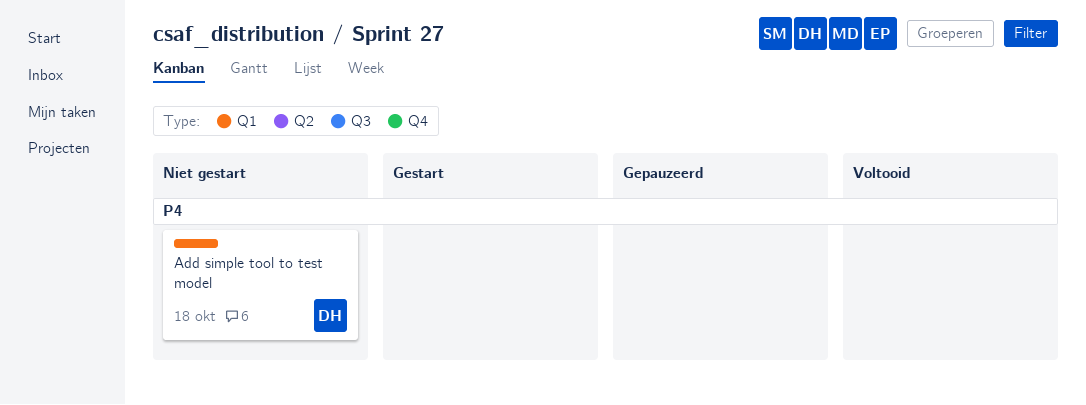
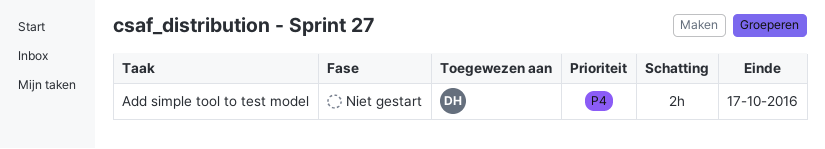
Add simple tool to test model, due: Oct 18 -> Oct 17

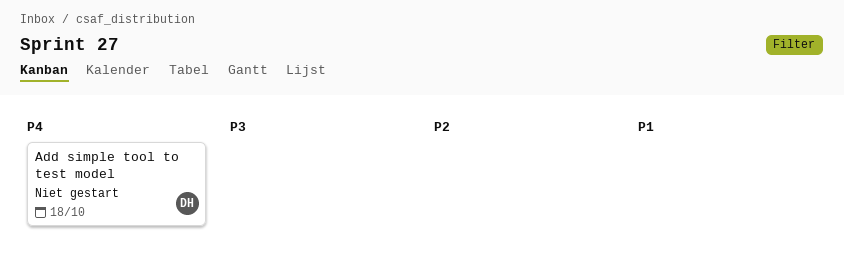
Add simple tool to test model, due: Oct 17 -> Oct 18

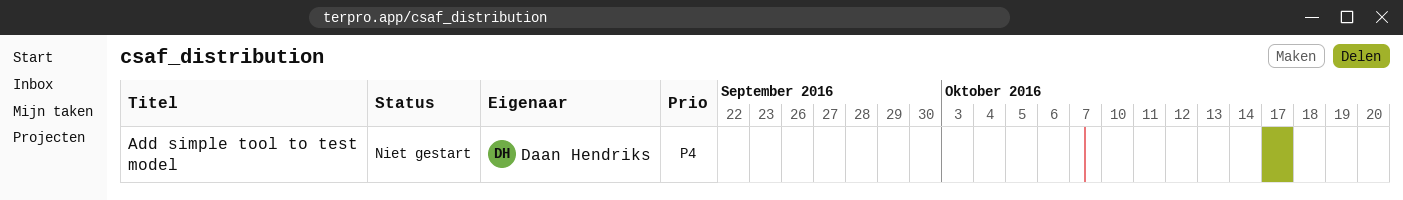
Add simple tool to test model, due: Oct 18 -> Oct 17

